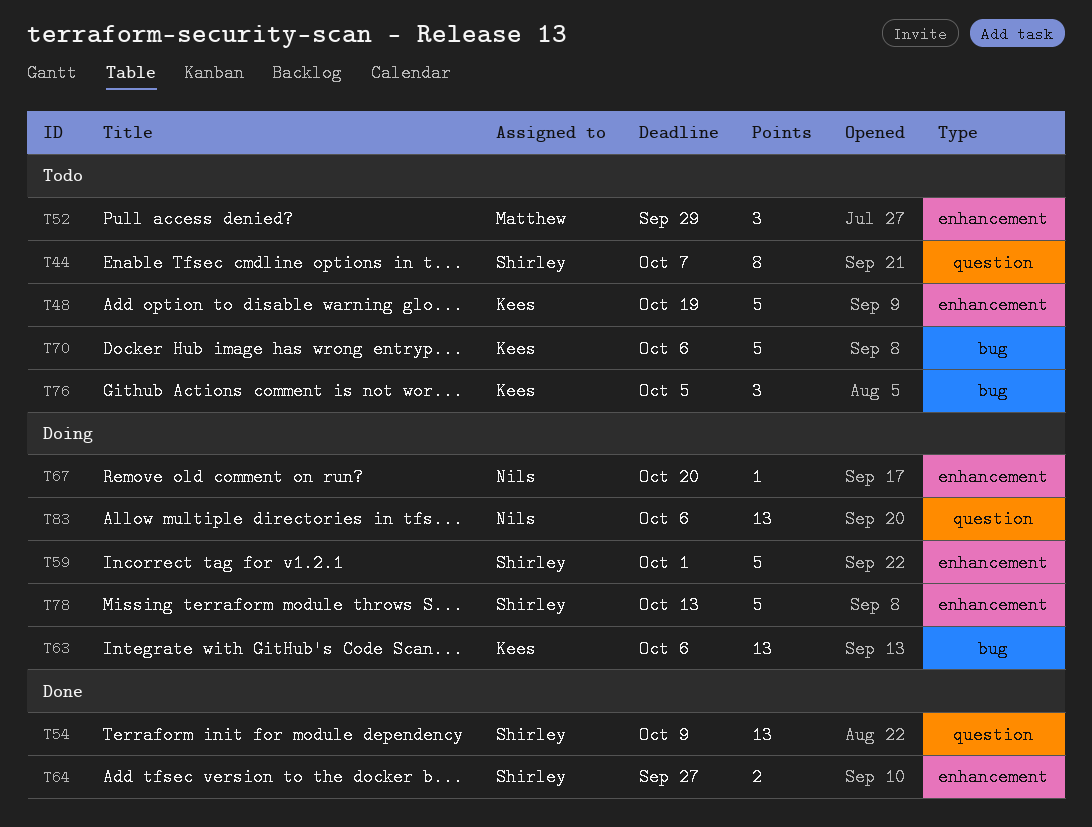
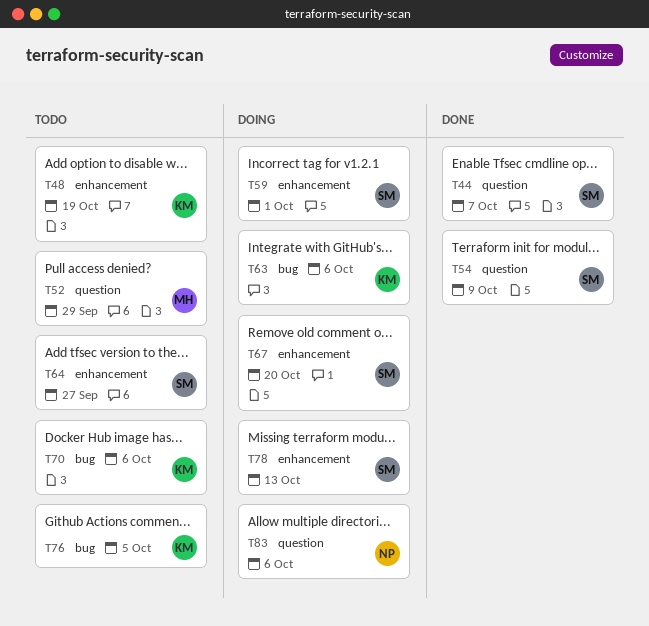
T44, status: Todo -> Done
T52, label: enhancement -> question
T64, status: Done -> Todo
T67, owner: Nils -> Shirley

